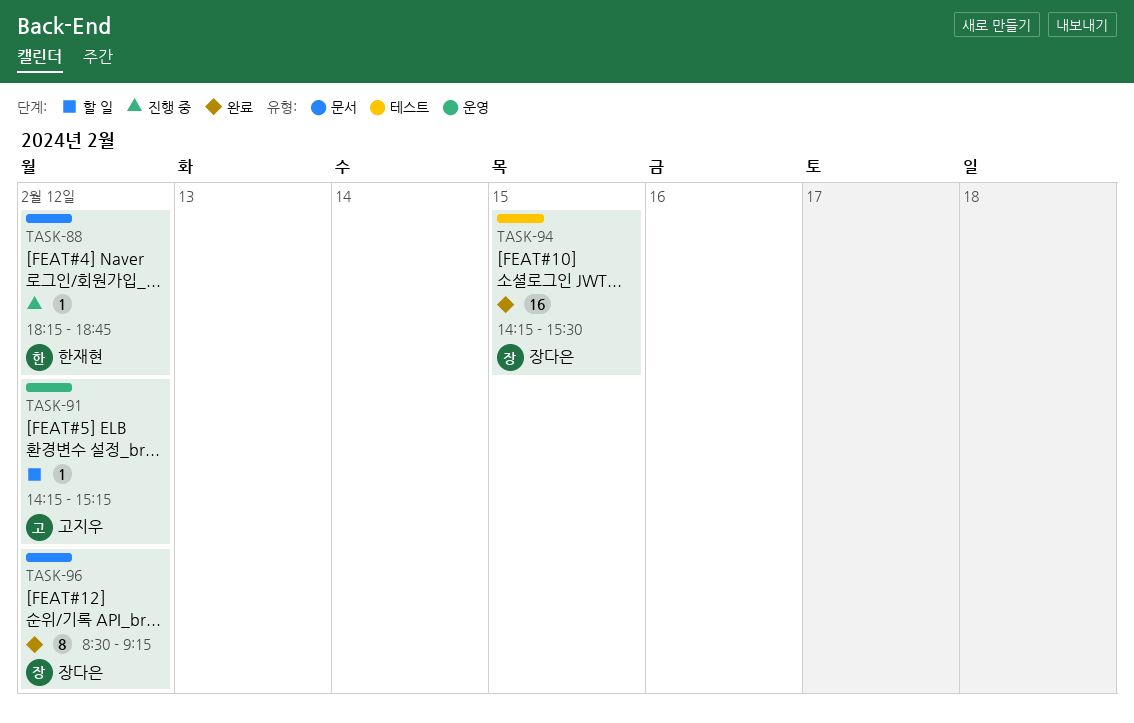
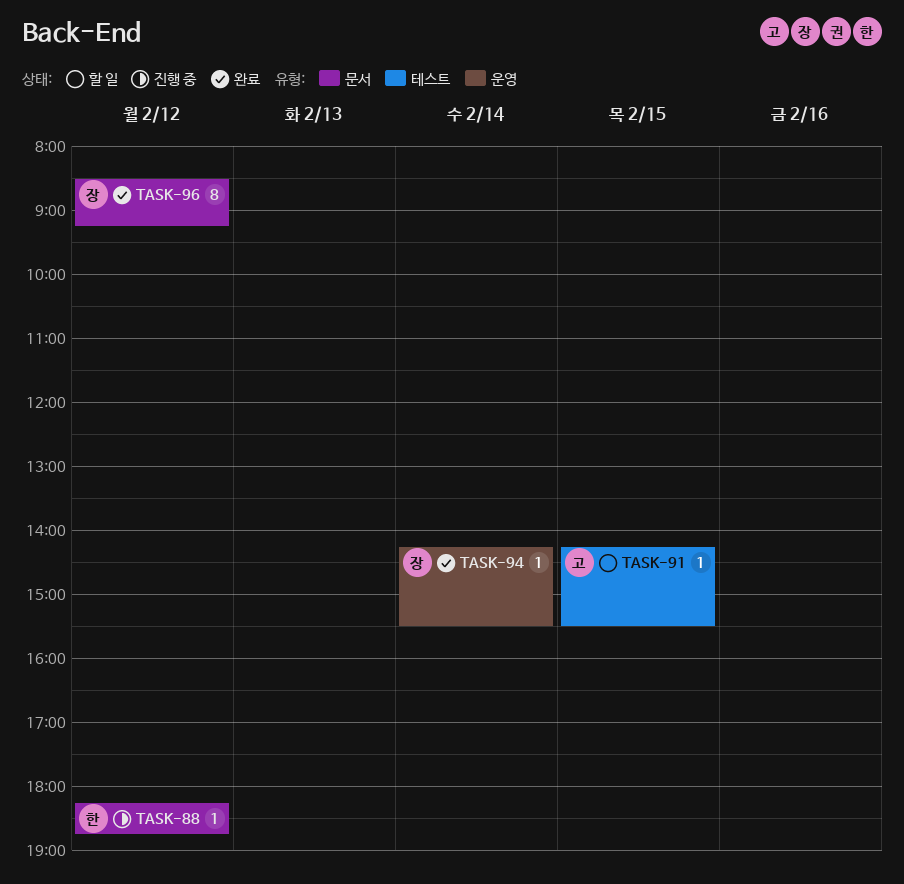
TASK-91, label: 운영 -> 테스트
TASK-91, day: Feb 12 -> Feb 15
TASK-91, ends: 15:15 -> 15:30
TASK-94, label: 테스트 -> 운영
TASK-94, estimate: 16 -> 1
TASK-94, day: Feb 15 -> Feb 14

